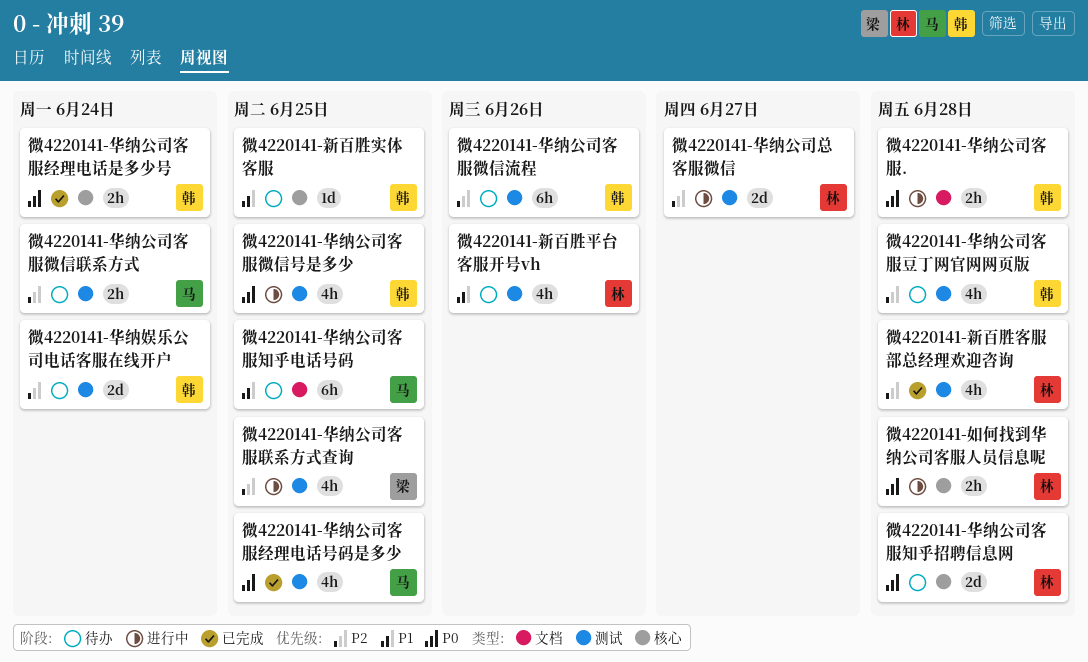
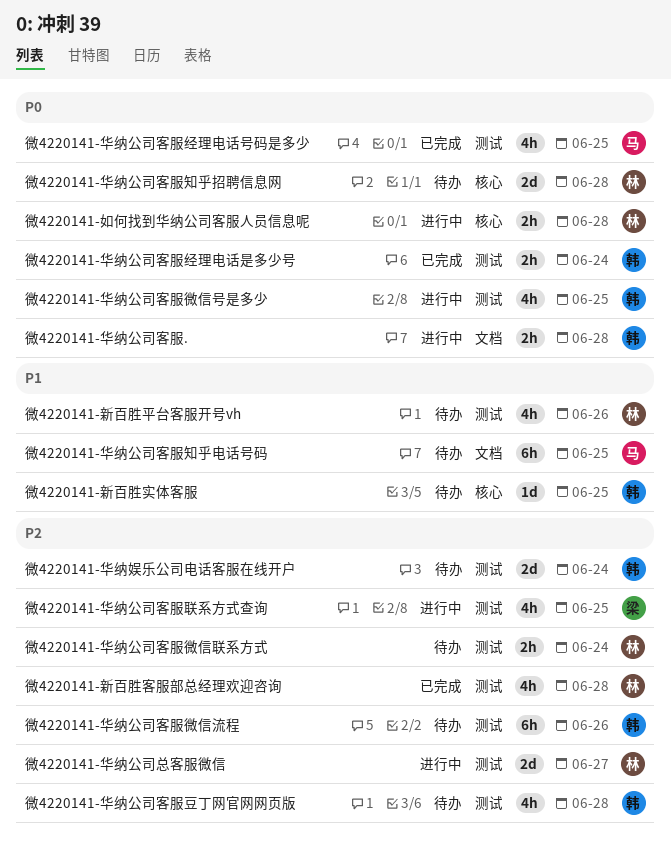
微4220141-华纳公司客服微信联系方式, owner: 马 -> 林
微4220141-华纳公司客服经理电话是多少号, label: 核心 -> 测试

